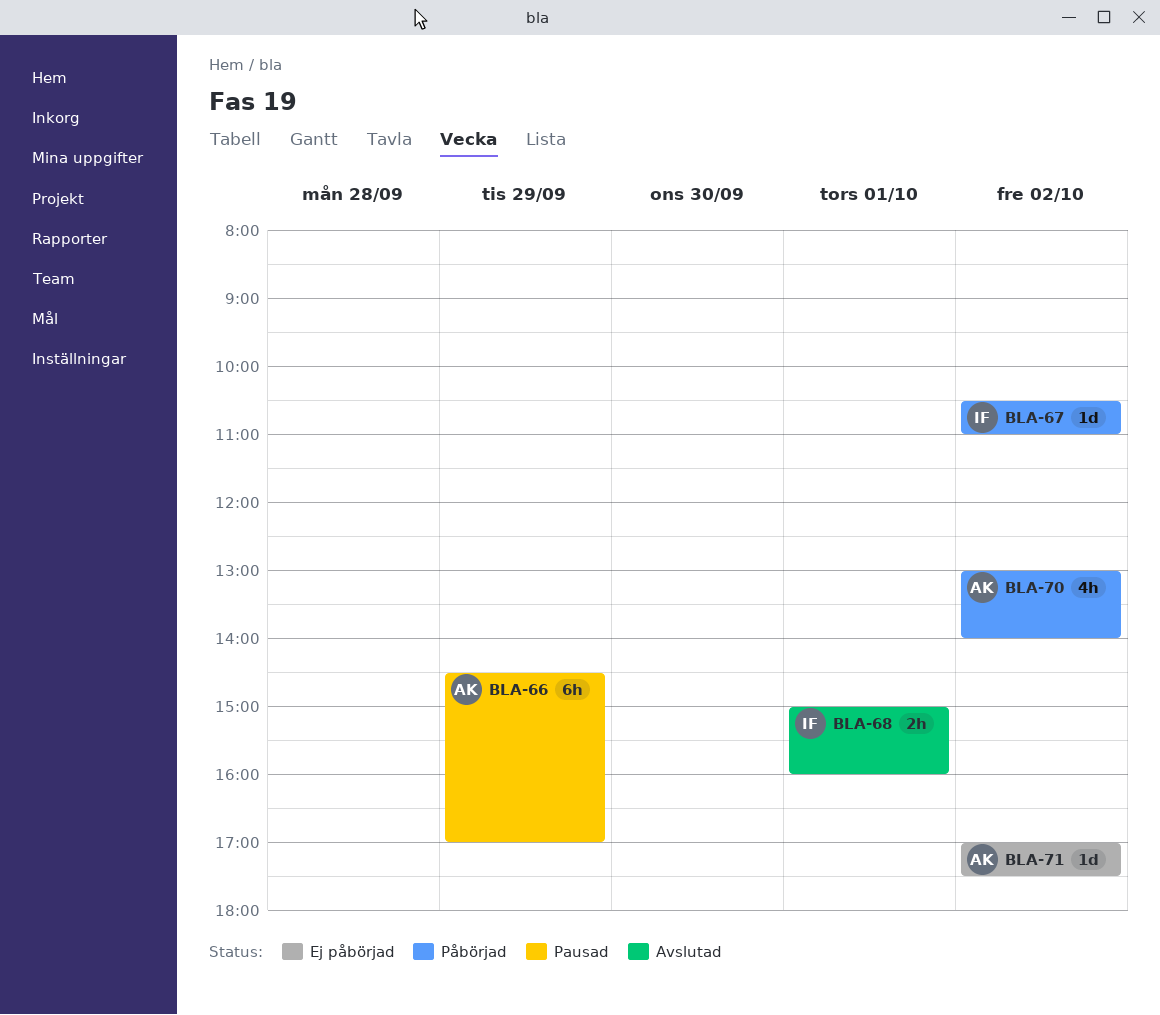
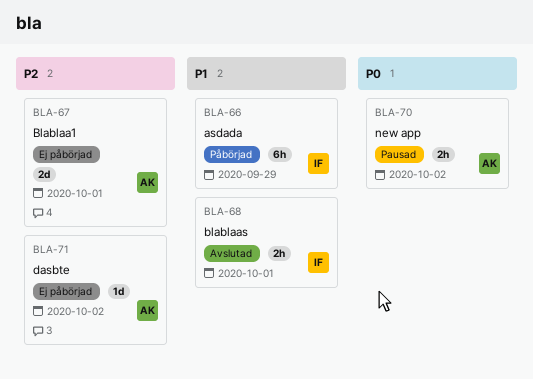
BLA-66, status: Pausad -> Påbörjad
BLA-66, owner: AK -> IF
BLA-67, status: Påbörjad -> Ej påbörjad
BLA-67, owner: IF -> AK
BLA-67, estimate: 1d -> 2d
BLA-67, day: Oct 2 -> Oct 1
BLA-70, status: Påbörjad -> Pausad
BLA-70, estimate: 4h -> 2h

